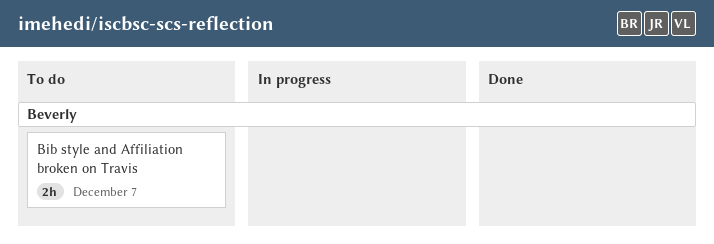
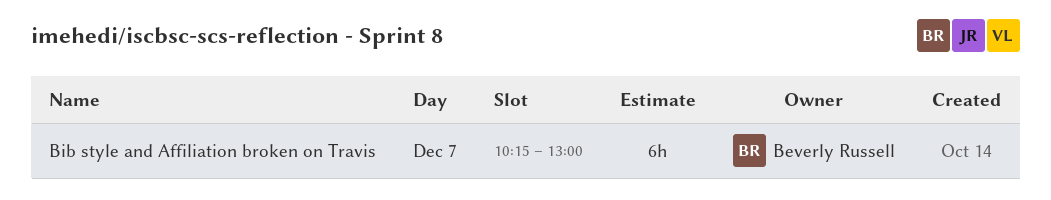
Bib style and Affiliation broken on Travis, estimate: 2h -> 6h

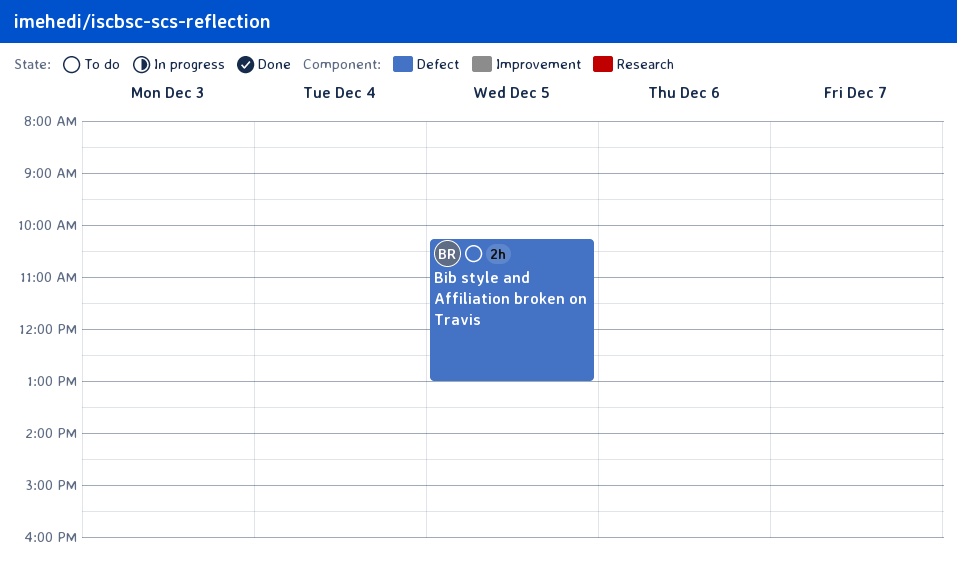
Bib style and Affiliation broken on Travis, estimate: 6h -> 2h
Bib style and Affiliation broken on Travis, day: Dec 7 -> Dec 5

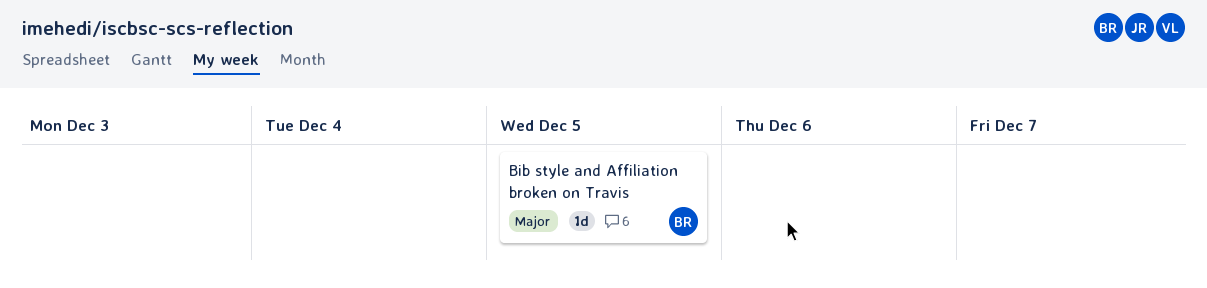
Bib style and Affiliation broken on Travis, estimate: 2h -> 1d

